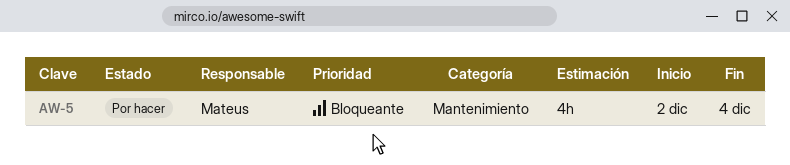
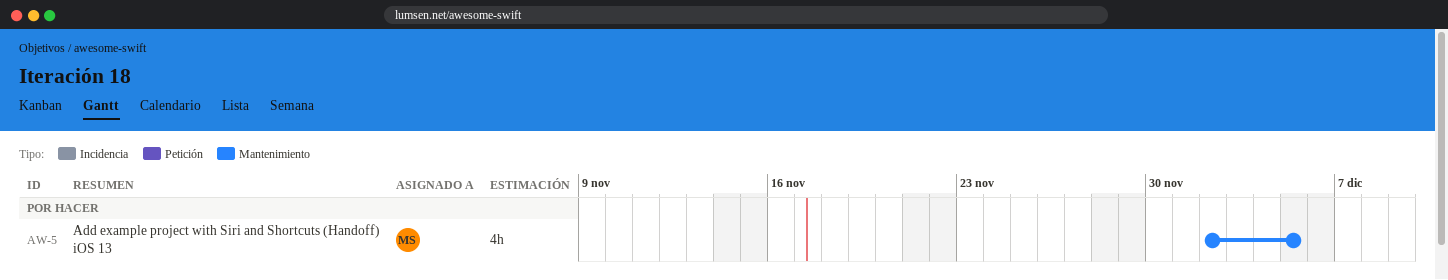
AW-5, due: Dec 4 -> Dec 5

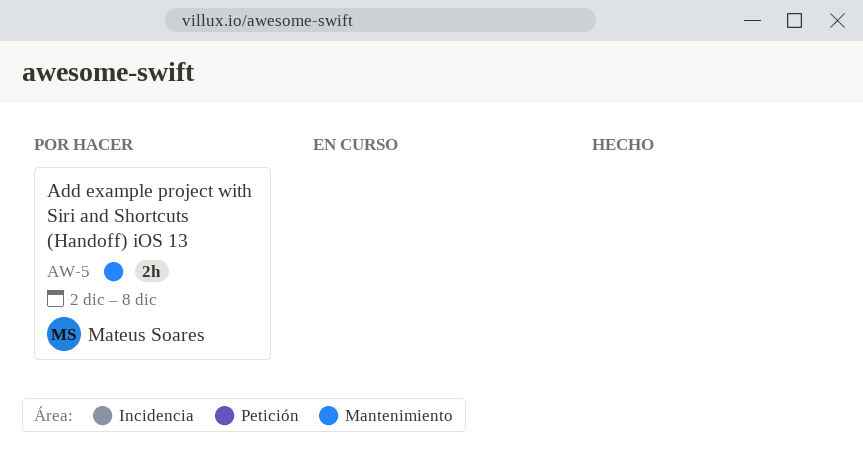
AW-5, estimate: 4h -> 2h
AW-5, due: Dec 5 -> Dec 8

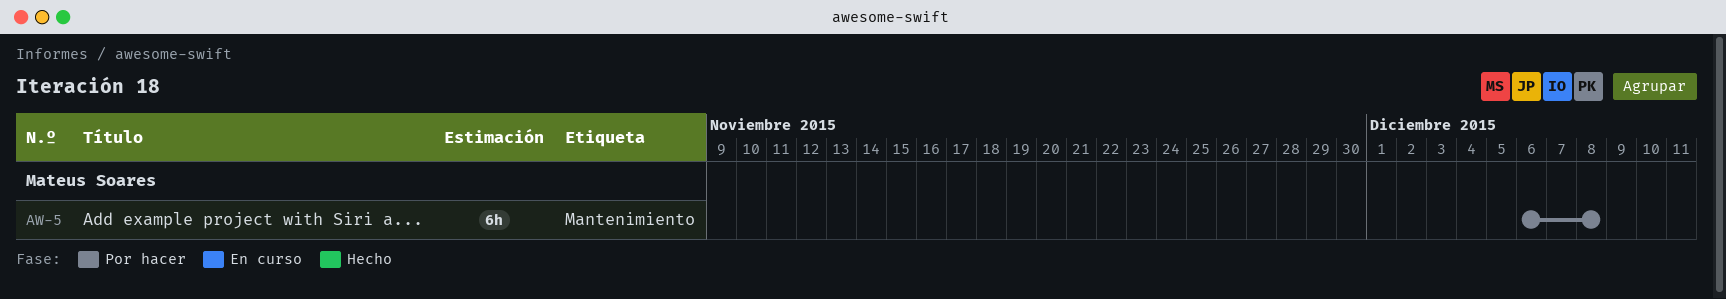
AW-5, estimate: 2h -> 6h
AW-5, start: Dec 2 -> Dec 6

